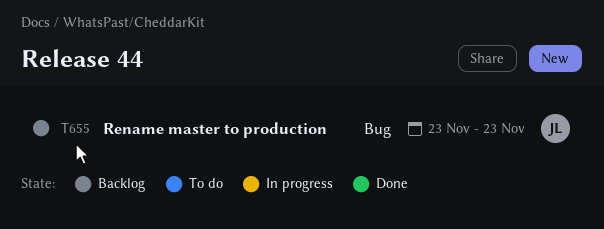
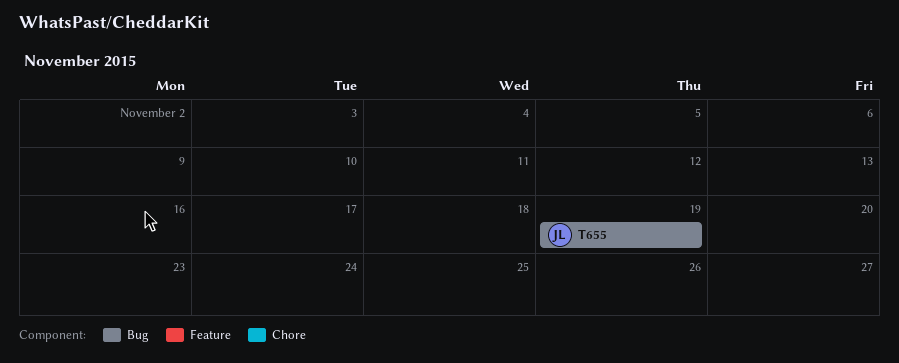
T655, start: Nov 23 -> Nov 19
T655, due: Nov 23 -> Nov 19

